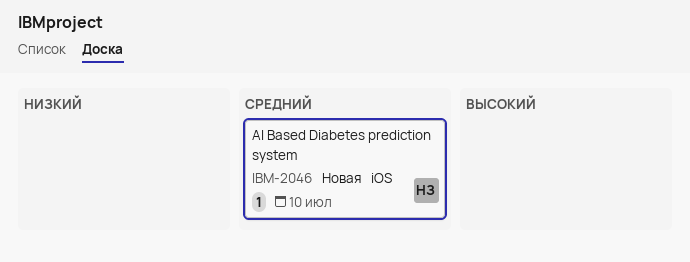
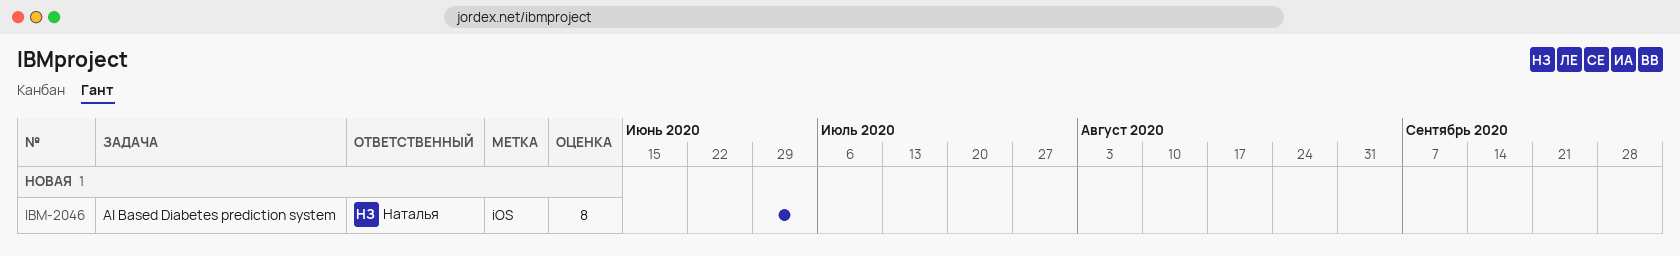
IBM-2046, estimate: 1 -> 8
IBM-2046, due: Jul 10 -> Jul 3

